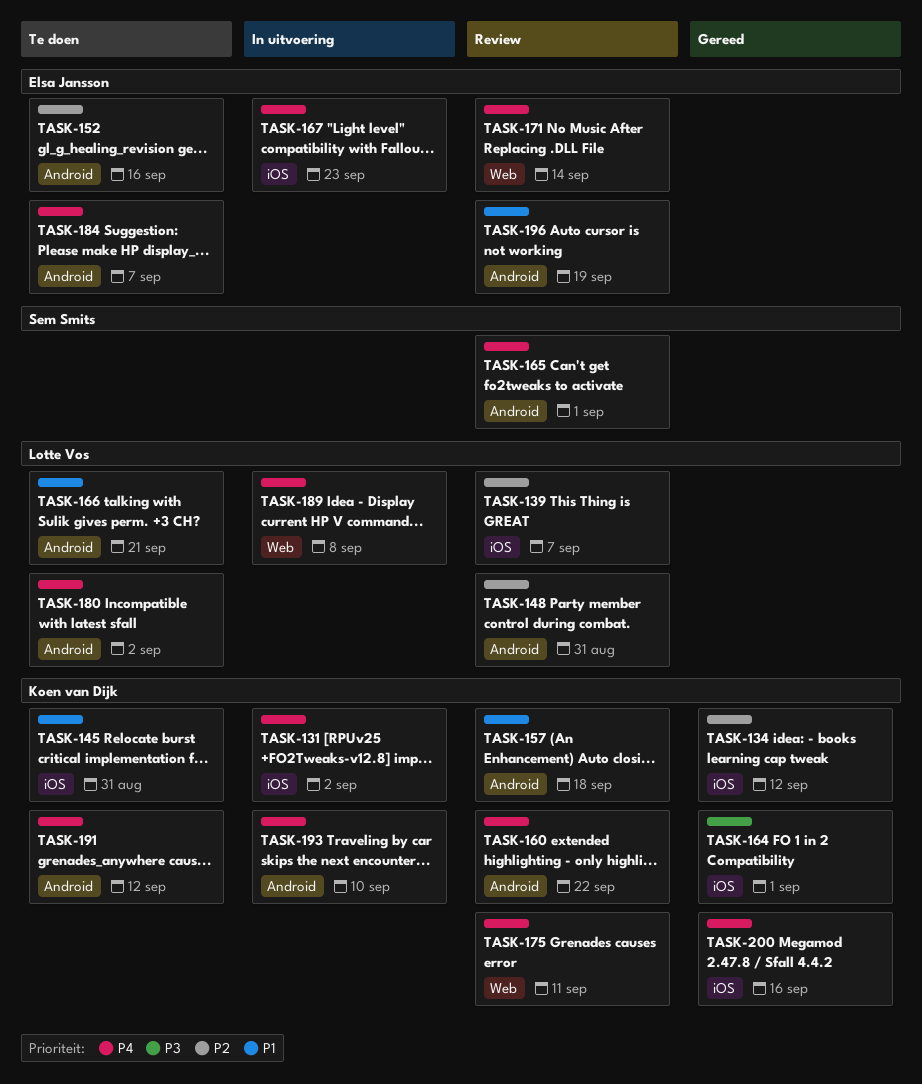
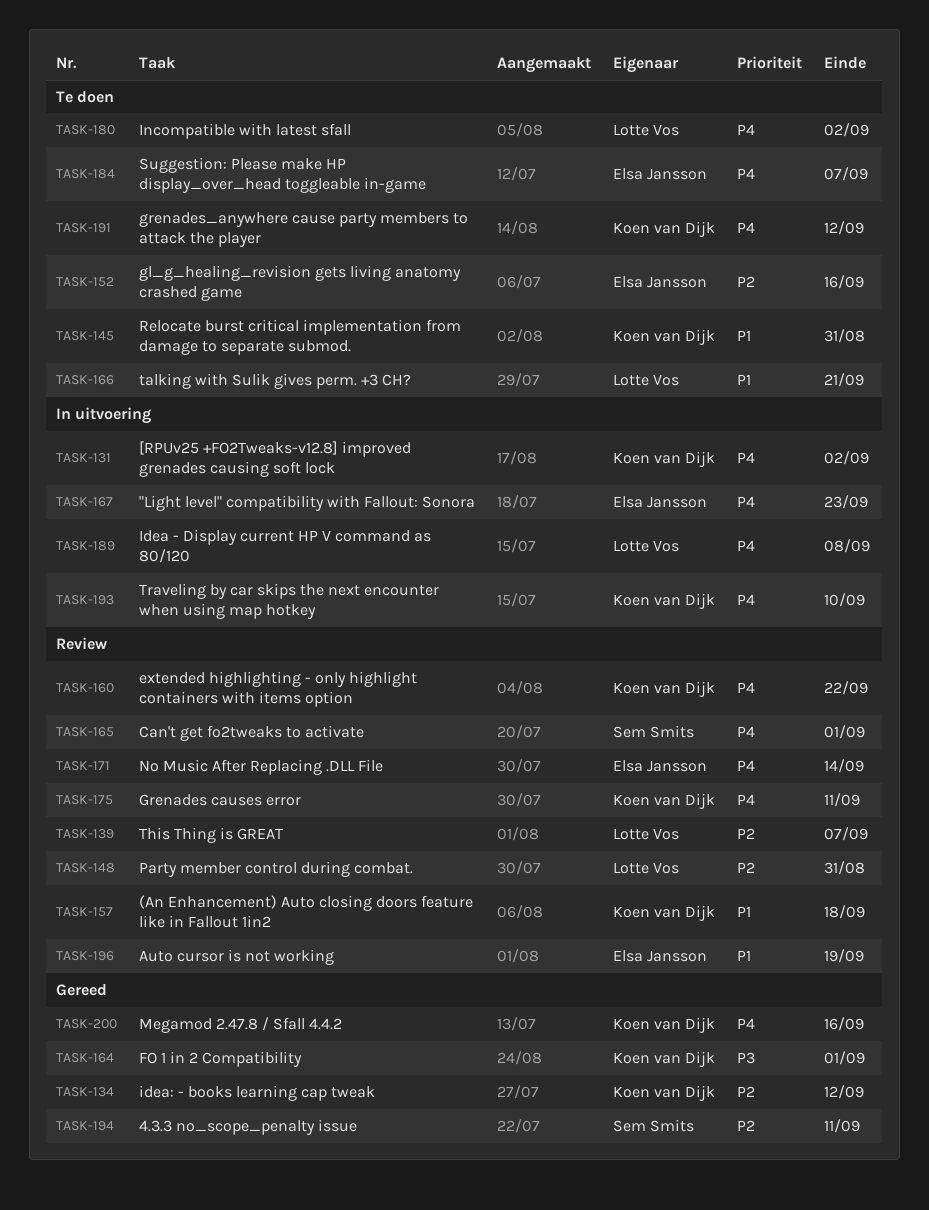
TASK-194: none -> present

